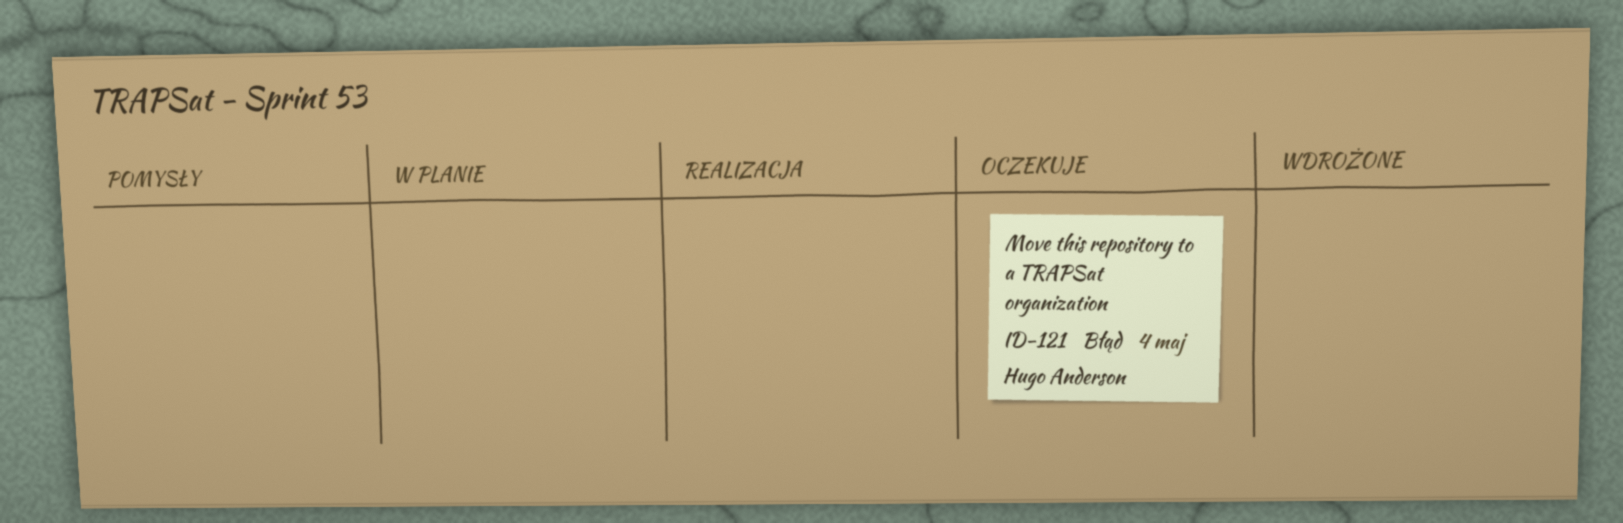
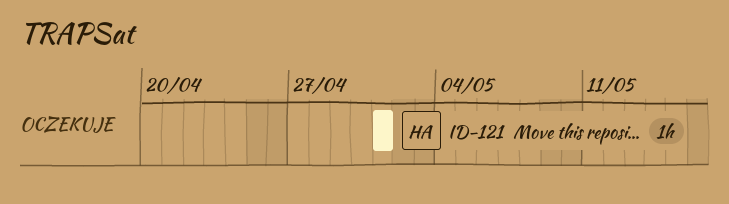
ID-121, due: May 4 -> May 1

